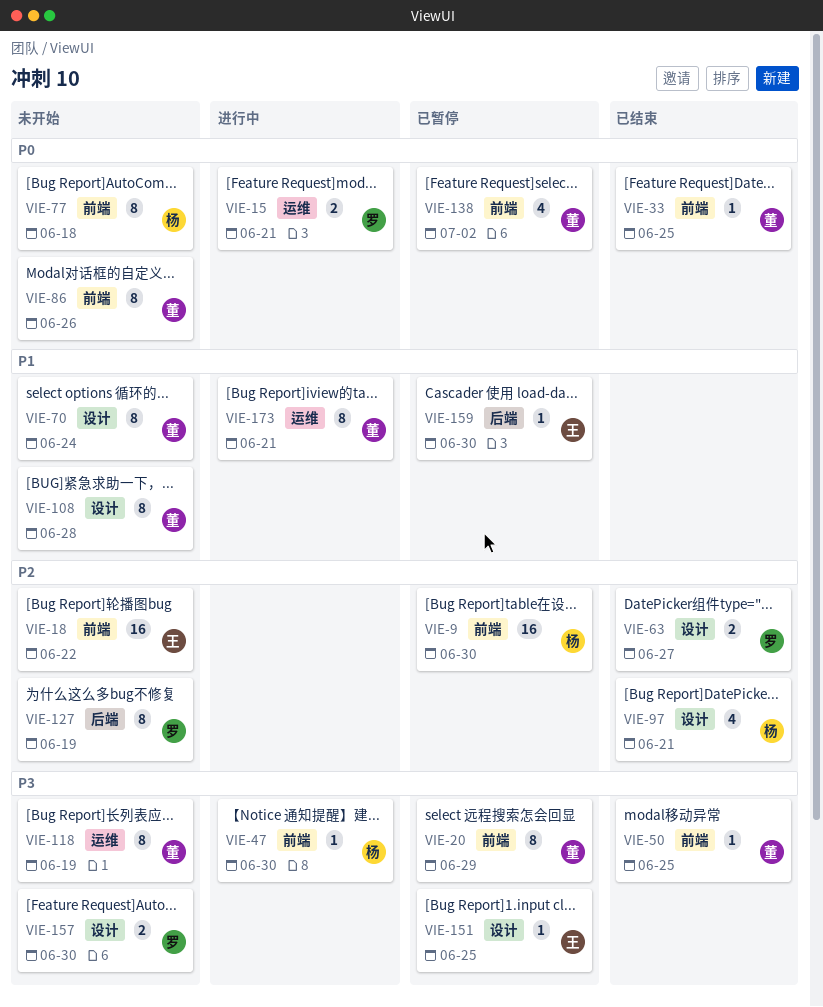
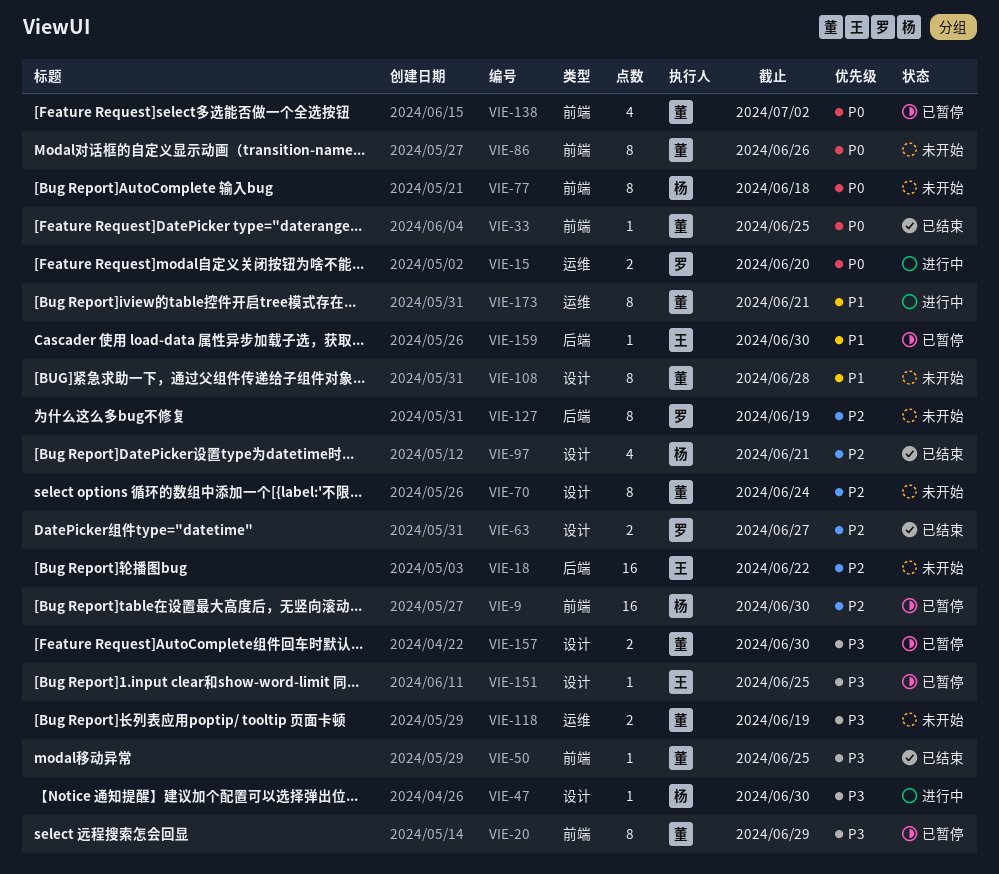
VIE-15, due: Jun 21 -> Jun 20
VIE-18, label: 前端 -> 后端
VIE-47, label: 前端 -> 设计
VIE-70, priority: P1 -> P2
VIE-118, estimate: 8 -> 2
VIE-157, status: 未开始 -> 已暂停
VIE-157, owner: 罗 -> 董

